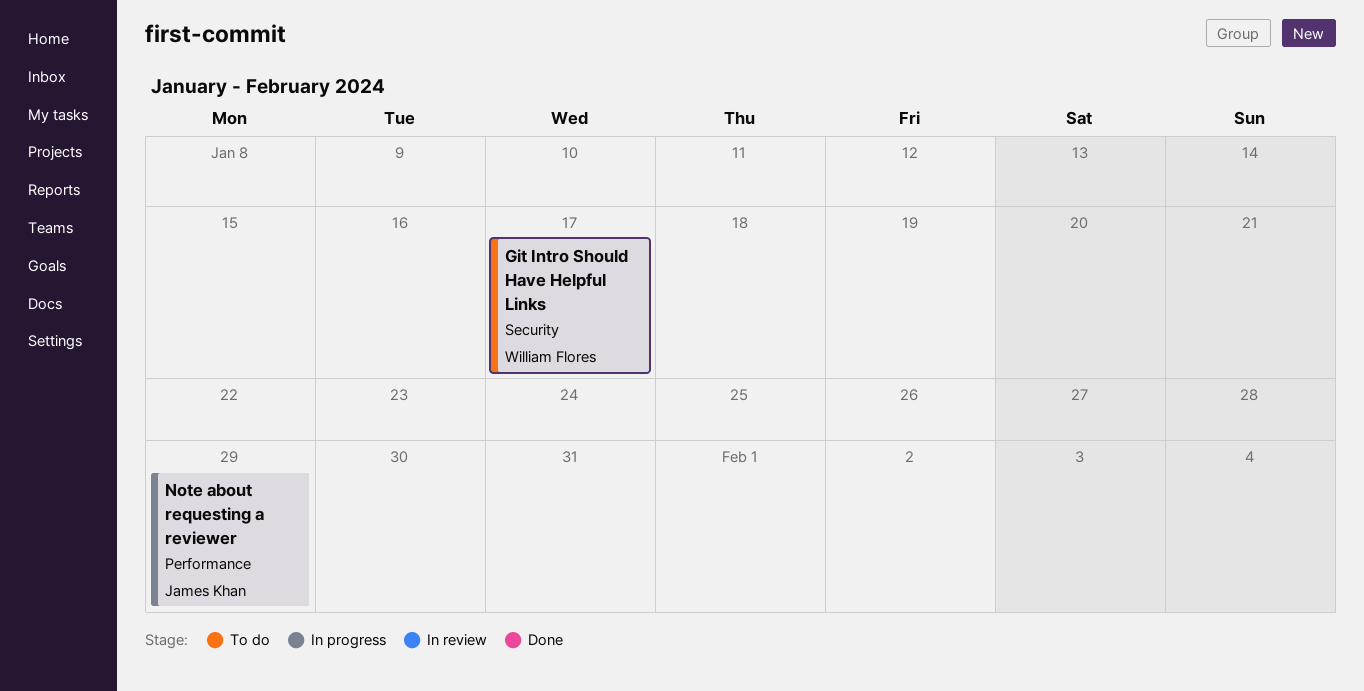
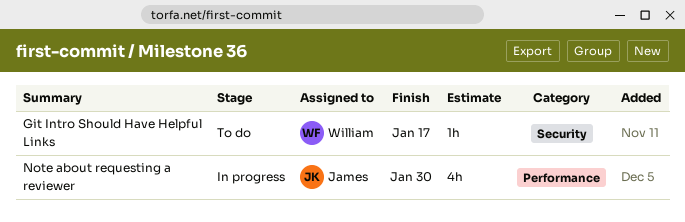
Note about requesting a reviewer, due: Jan 29 -> Jan 30

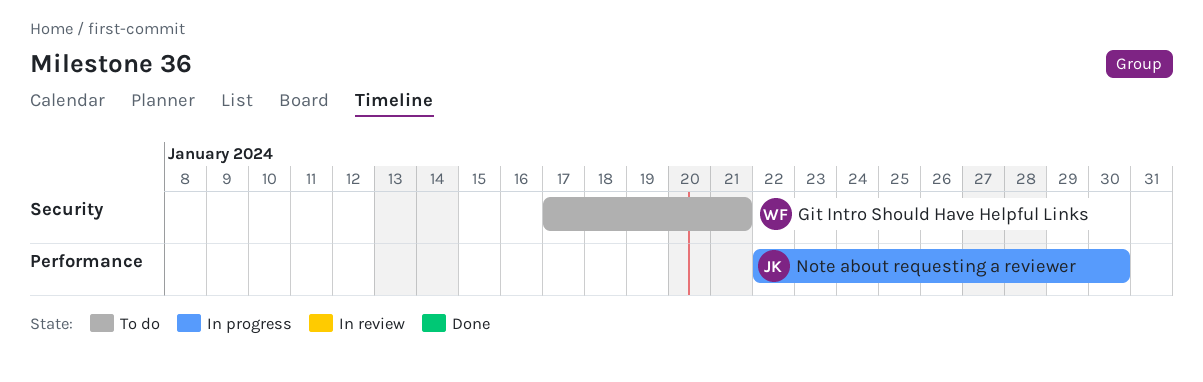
Git Intro Should Have Helpful Links, due: Jan 17 -> Jan 21

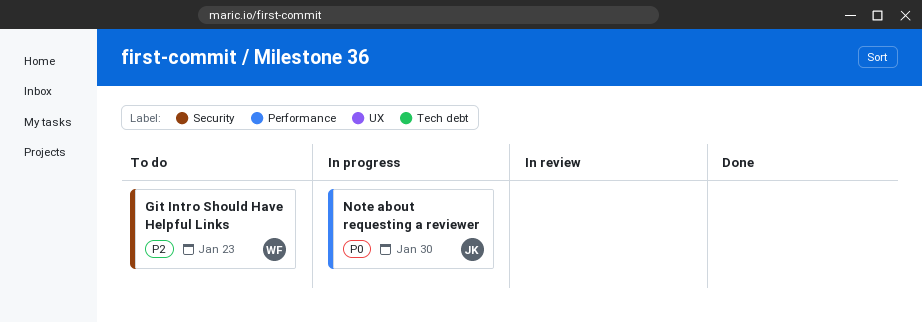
Git Intro Should Have Helpful Links, due: Jan 21 -> Jan 23

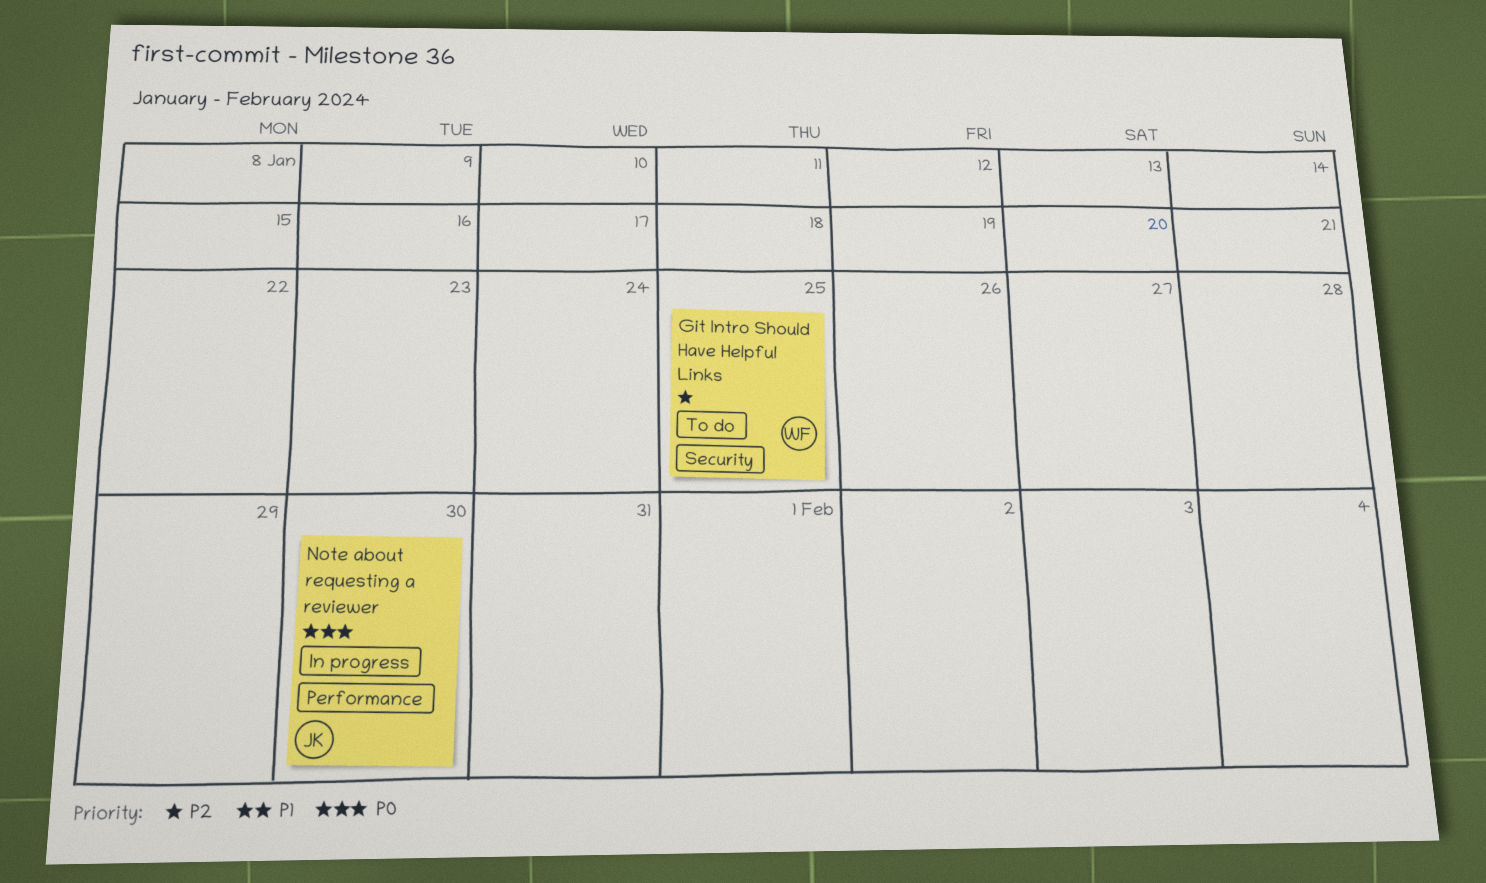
Git Intro Should Have Helpful Links, due: Jan 23 -> Jan 25

